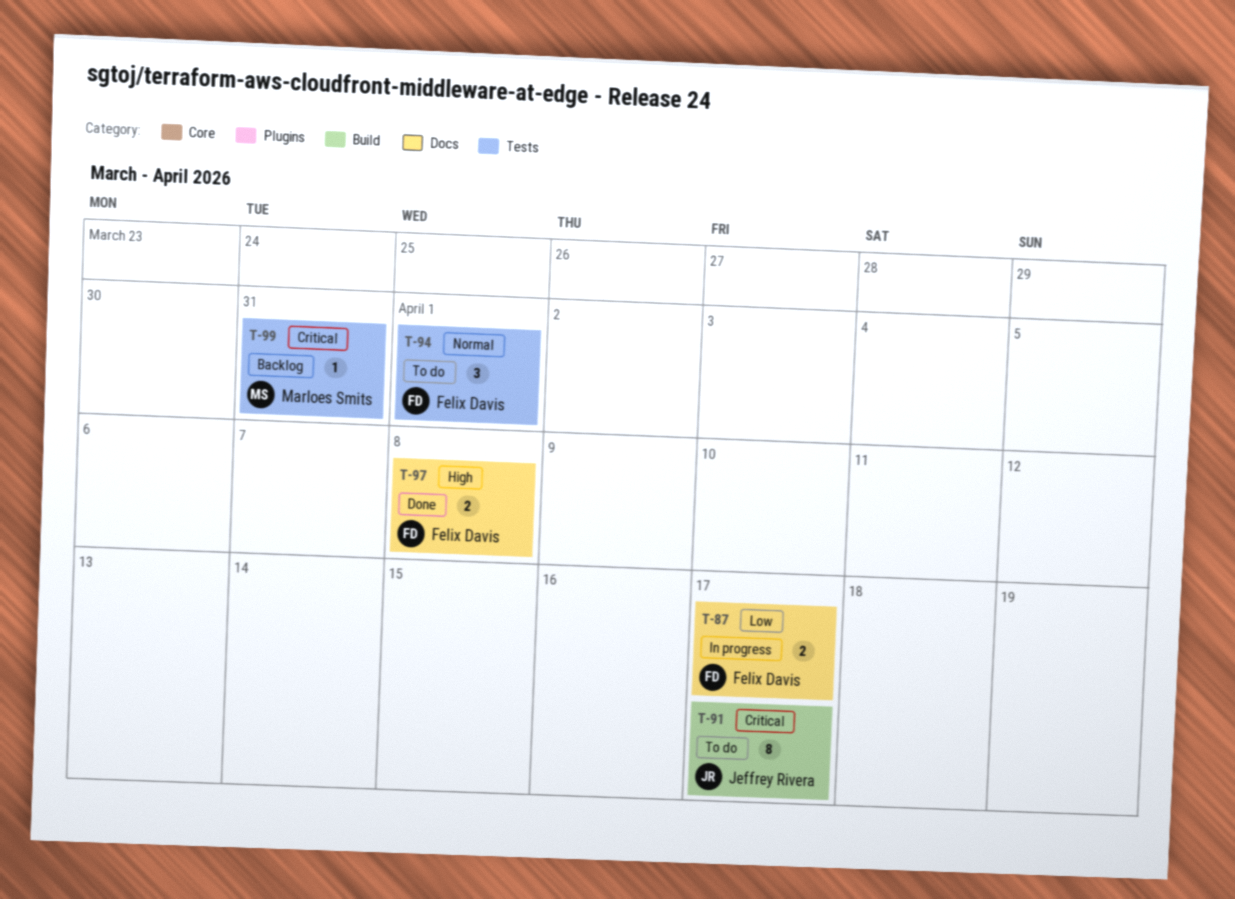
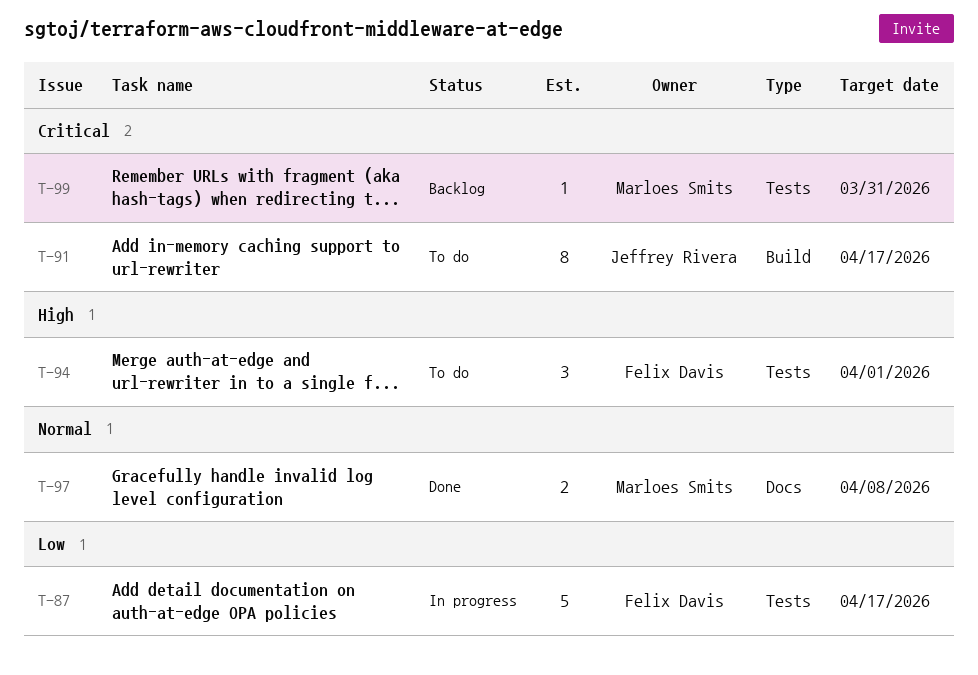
T-87, label: Docs -> Tests
T-87, estimate: 2 -> 5
T-94, priority: Normal -> High
T-97, owner: Felix Davis -> Marloes Smits
T-97, priority: High -> Normal

